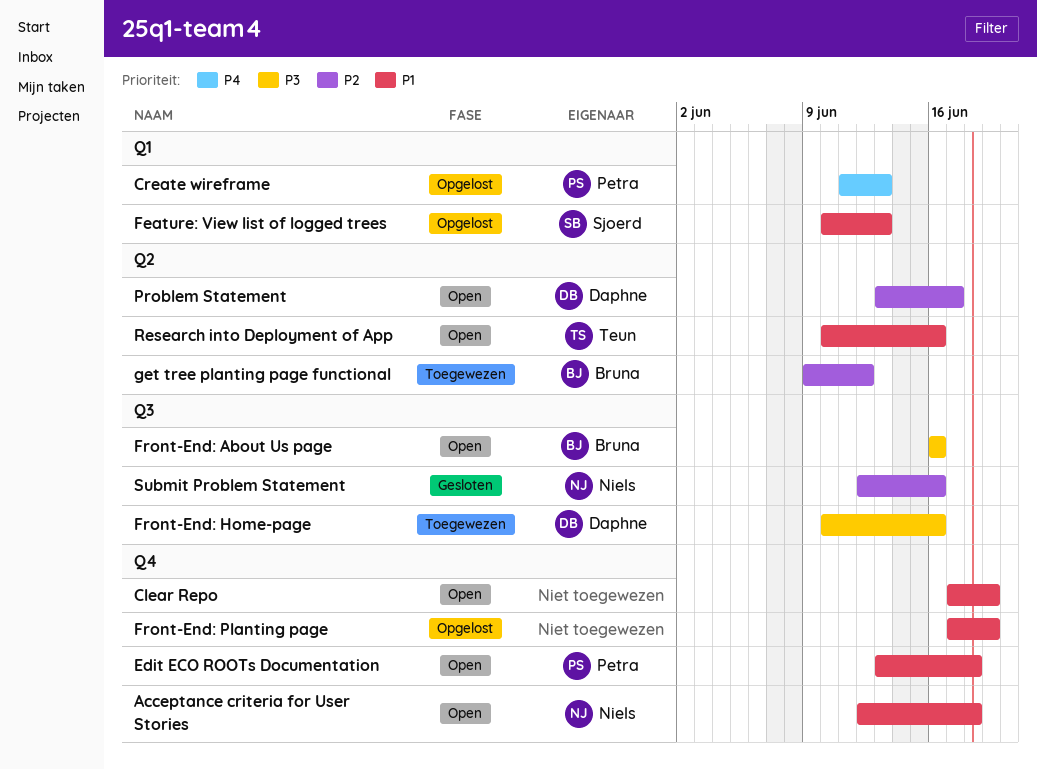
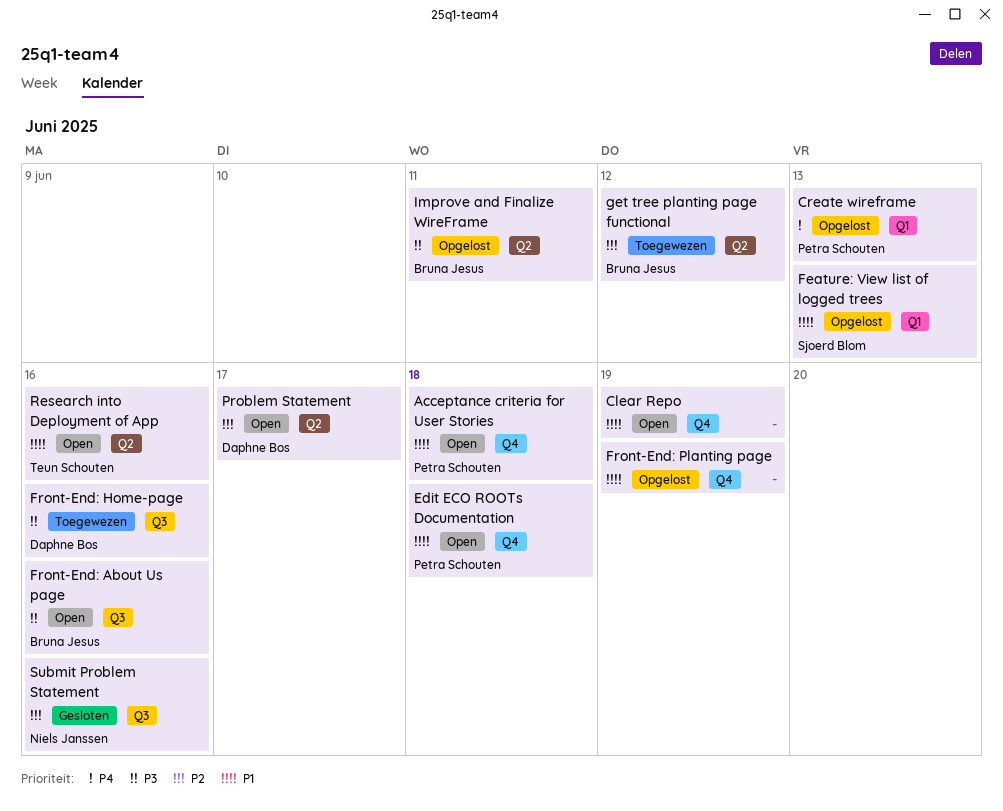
Acceptance criteria for User Stories, owner: Niels Janssen -> Petra Schouten
Improve and Finalize WireFrame: none -> present

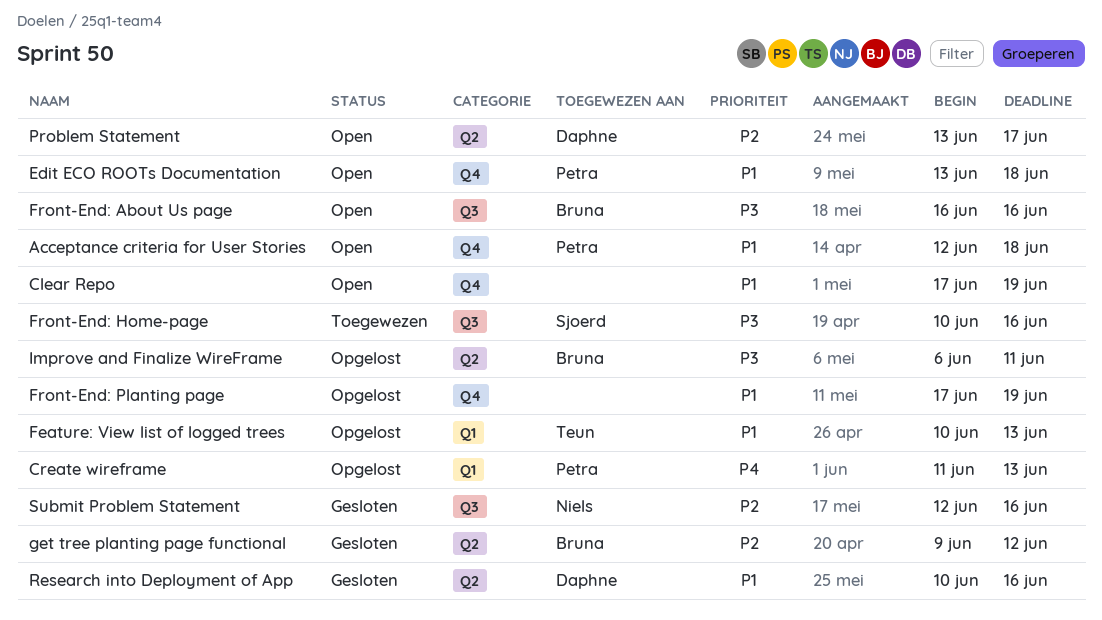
Feature: View list of logged trees, owner: Sjoerd Blom -> Teun Schouten
Front-End: Home-page, owner: Daphne Bos -> Sjoerd Blom
get tree planting page functional, status: Toegewezen -> Gesloten
Research into Deployment of App, status: Open -> Gesloten
Research into Deployment of App, owner: Teun Schouten -> Daphne Bos

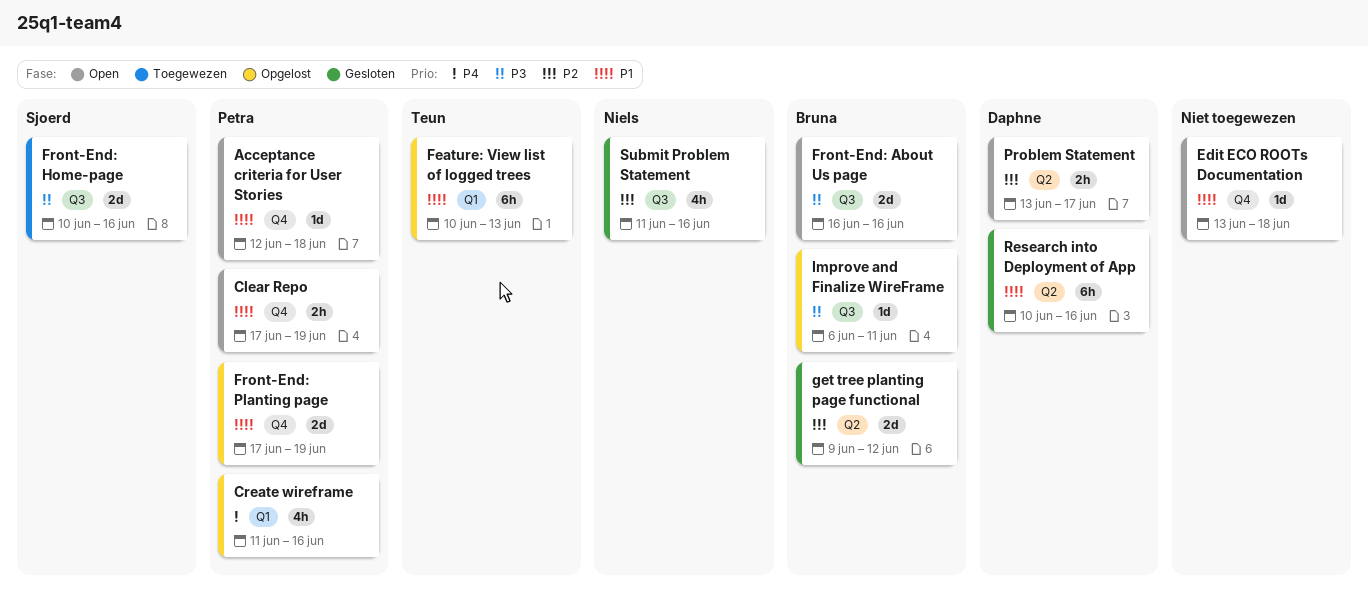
Clear Repo, owner: none -> Petra
Create wireframe, due: Jun 13 -> Jun 16
Edit ECO ROOTs Documentation, owner: Petra -> none
Front-End: Planting page, owner: none -> Petra
Improve and Finalize WireFrame, label: Q2 -> Q3
Submit Problem Statement, start: Jun 12 -> Jun 11

